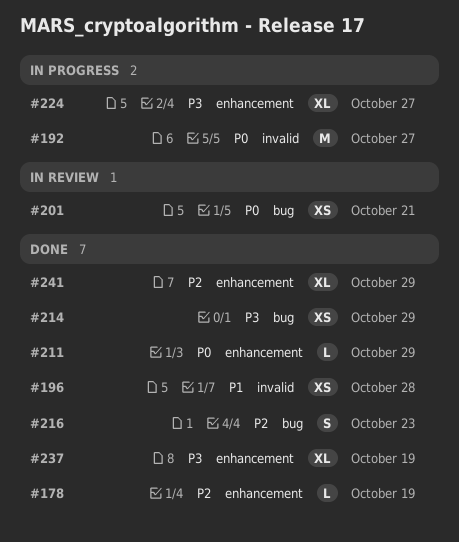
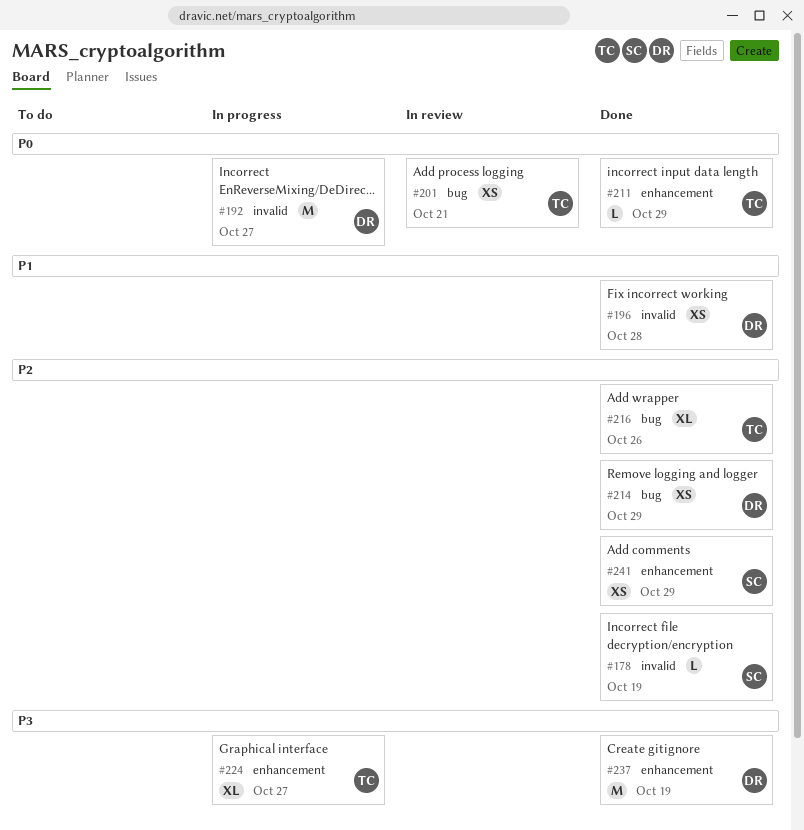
#178, label: enhancement -> invalid
#214, priority: P3 -> P2
#216, estimate: S -> XL
#216, due: Oct 23 -> Oct 26
#237, estimate: XL -> M
#241, estimate: XL -> XS

